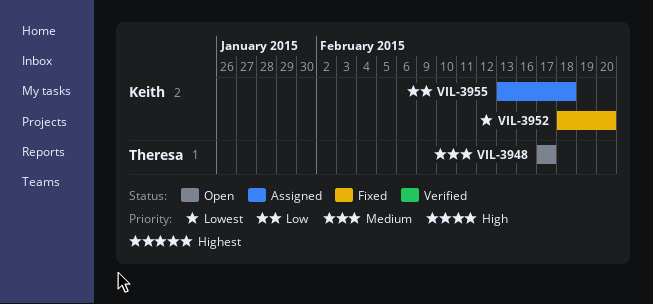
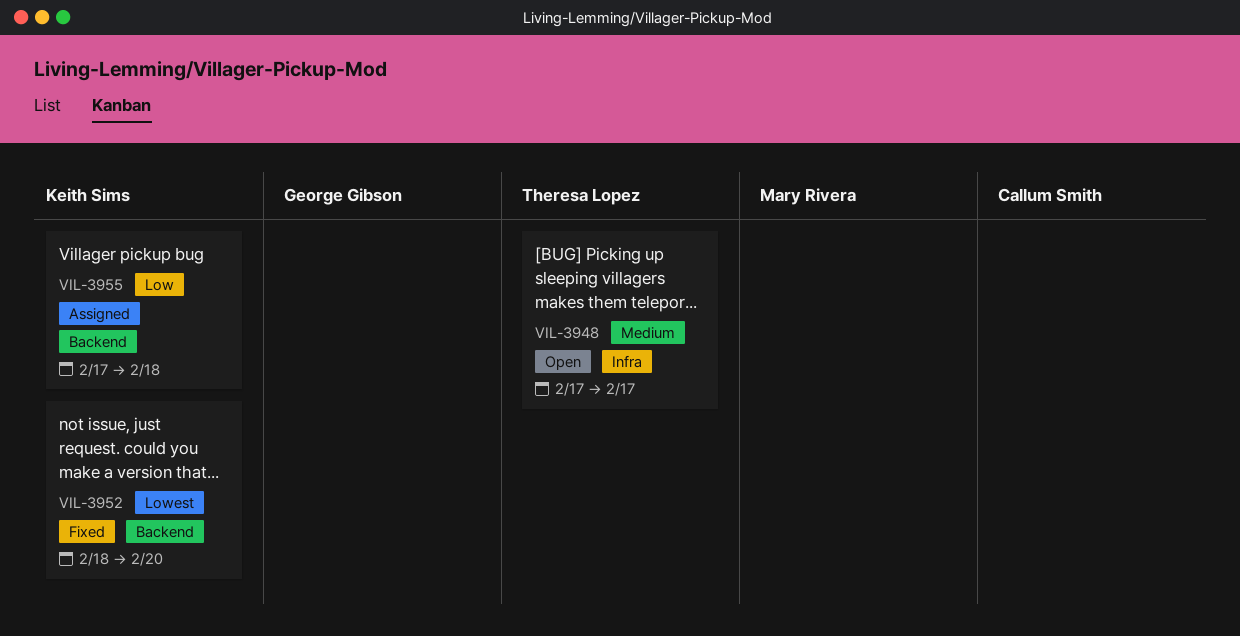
VIL-3955, start: Feb 13 -> Feb 17

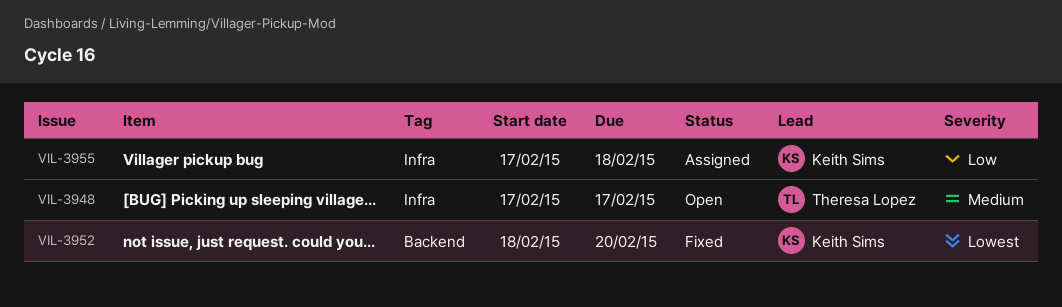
VIL-3955, label: Backend -> Infra

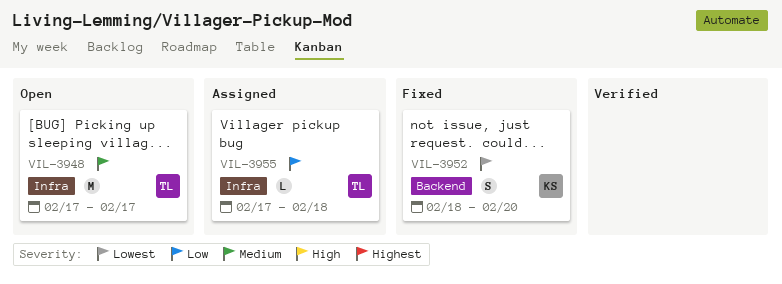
VIL-3955, owner: Keith Sims -> Theresa Lopez

